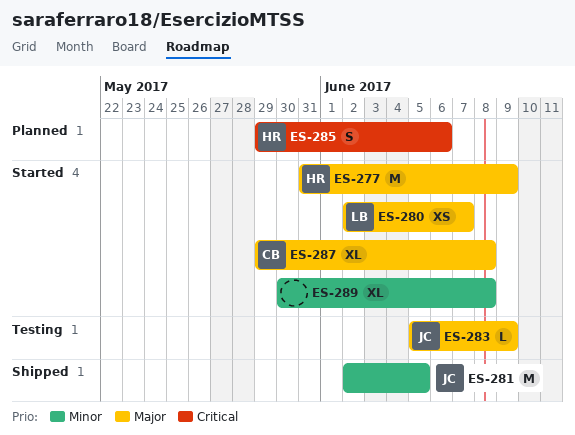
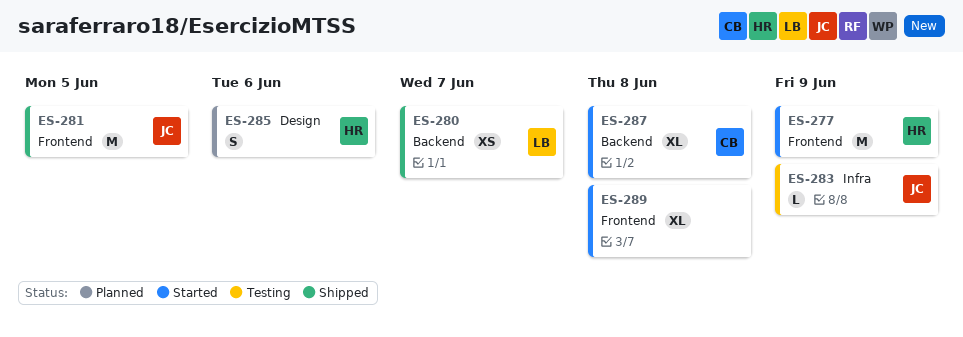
ES-280, status: Started -> Shipped

